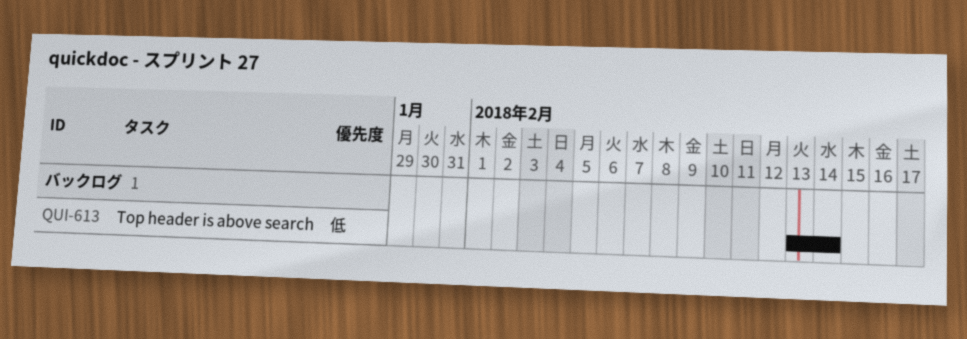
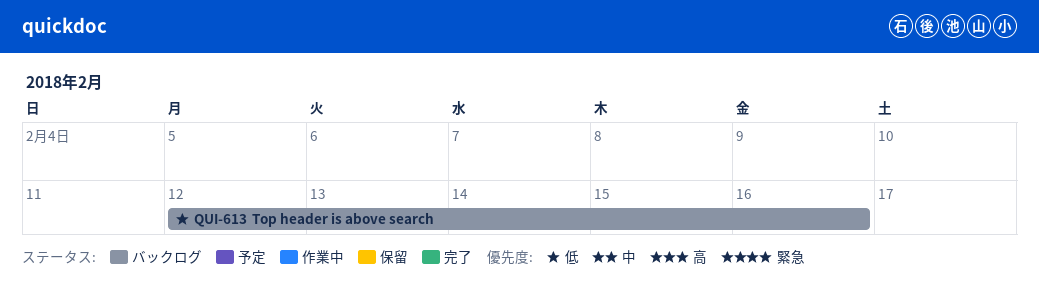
QUI-613, start: Feb 13 -> Feb 12
QUI-613, due: Feb 14 -> Feb 16

